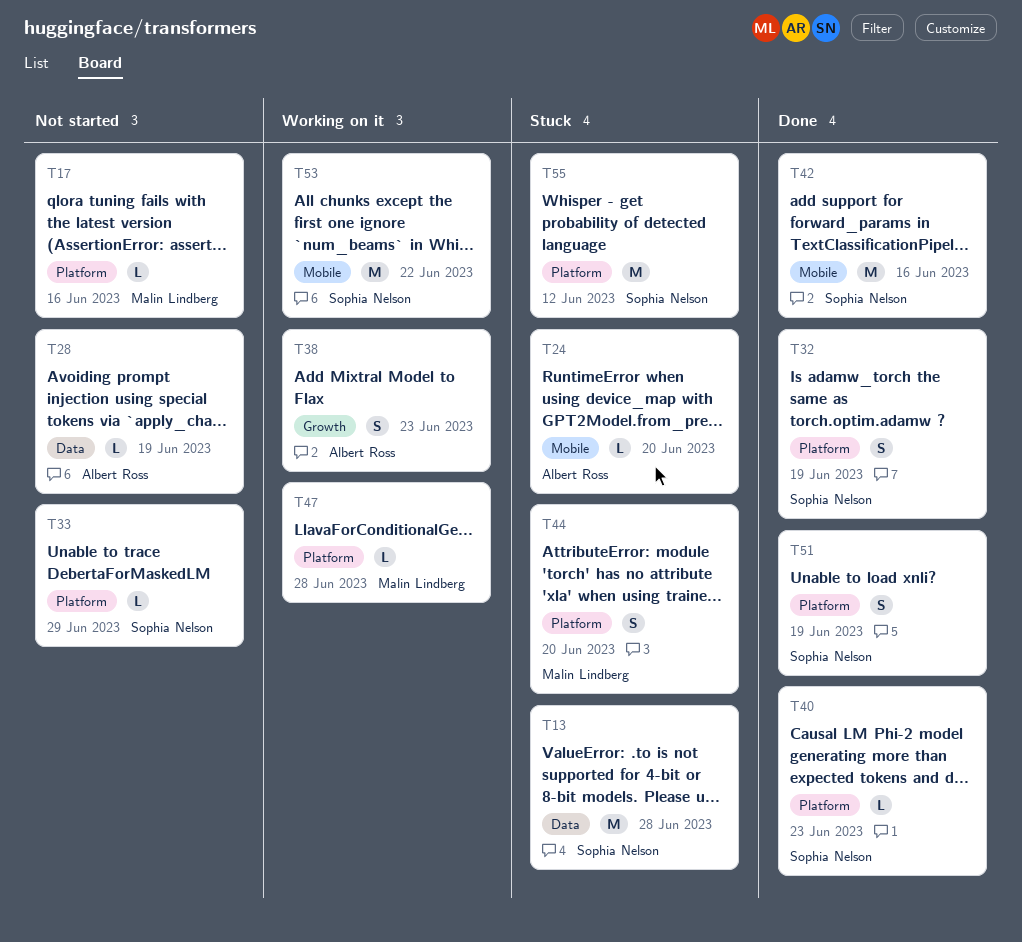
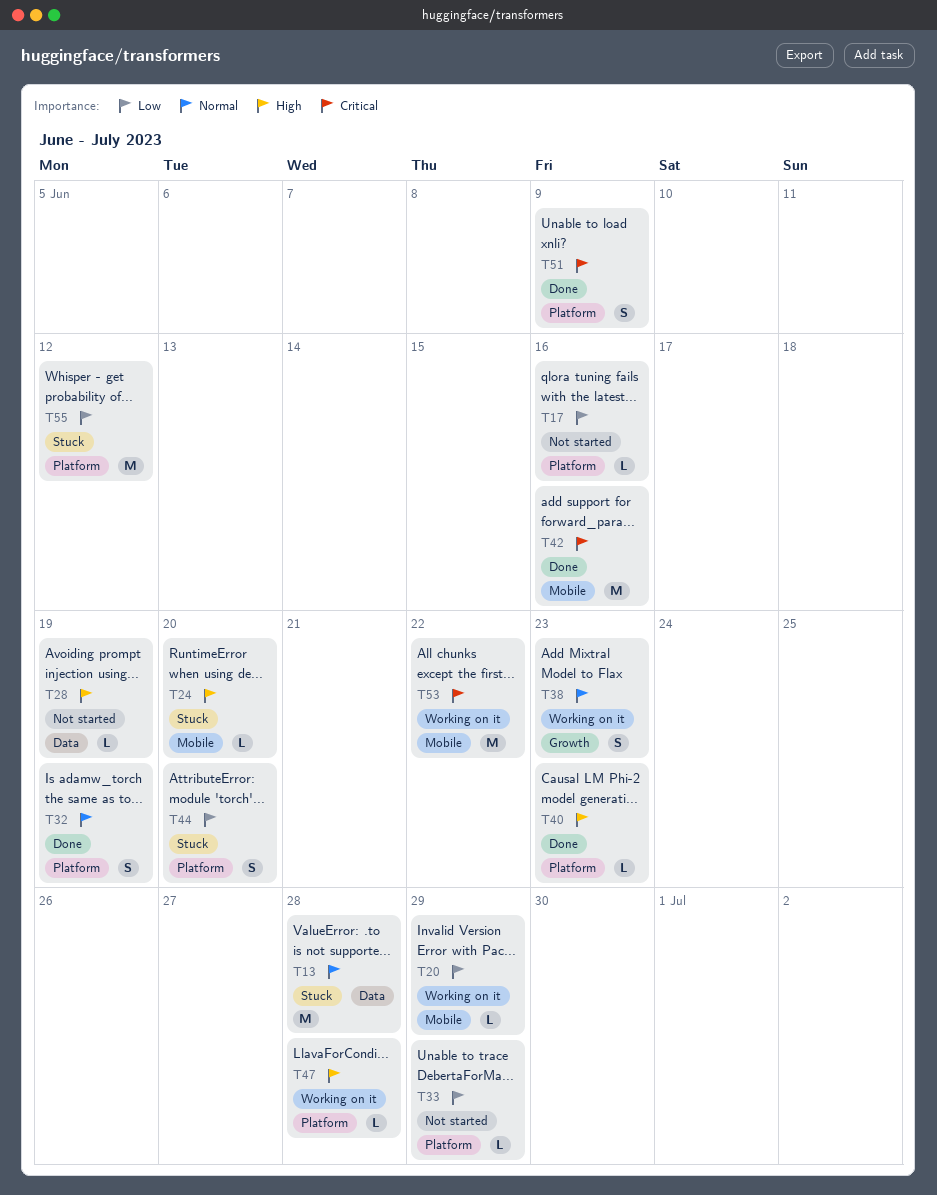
T20: none -> present
T51, due: Jun 19 -> Jun 9

